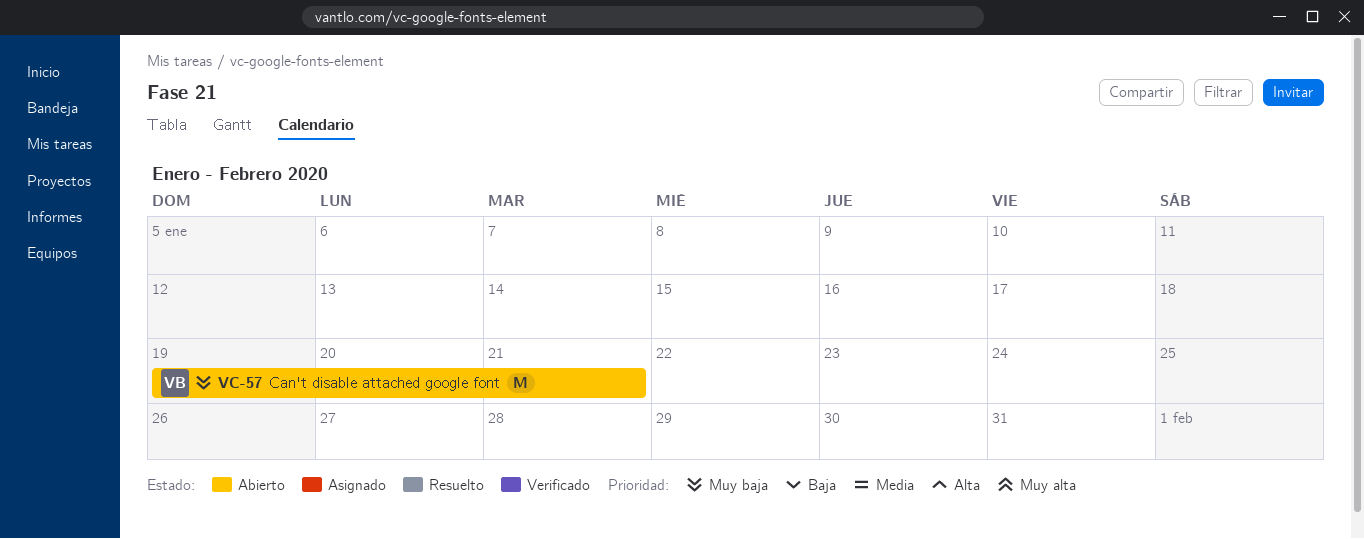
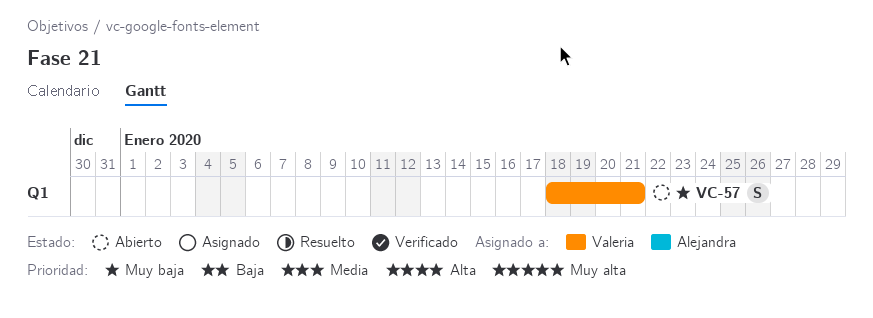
VC-57, estimate: M -> S
VC-57, start: Jan 19 -> Jan 18

